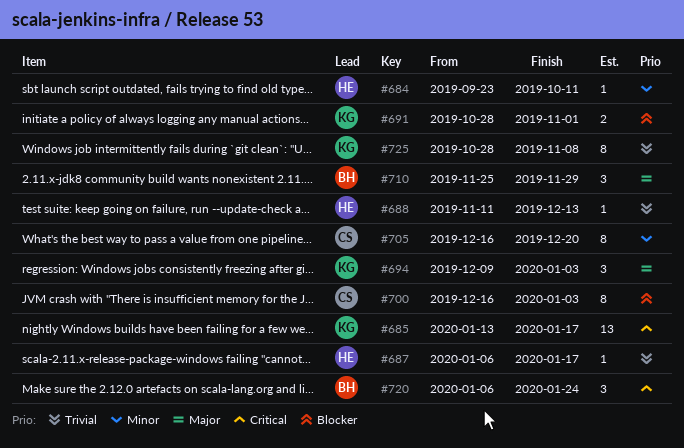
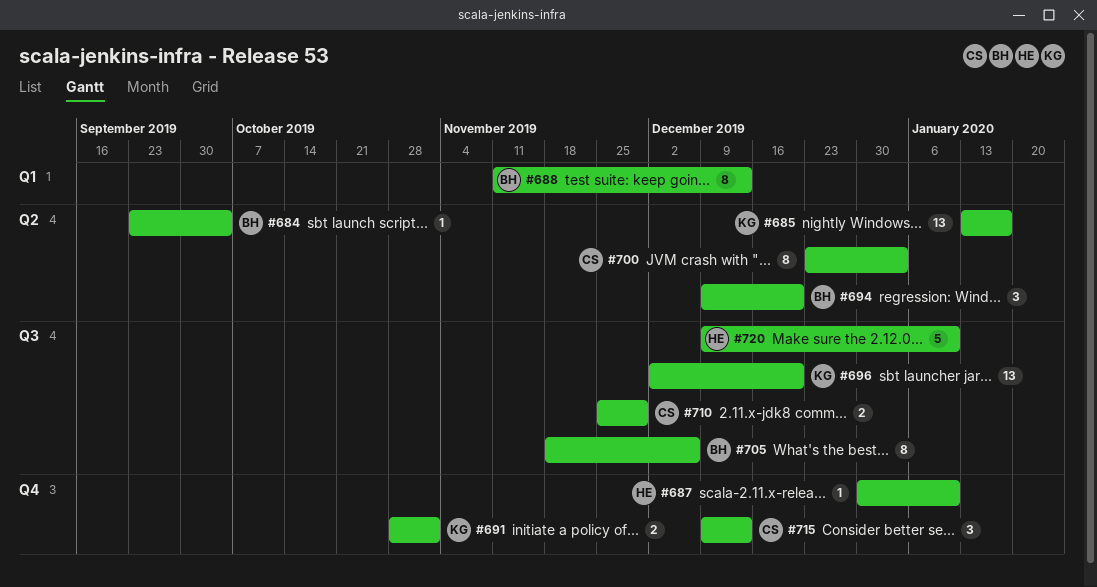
#684, owner: HE -> BH
#684, due: Oct 11 -> Oct 4
#687, start: Jan 6 -> Dec 30
#687, due: Jan 17 -> Jan 10
#688, owner: HE -> BH
#688, estimate: 1 -> 8
#694, owner: KG -> BH
#694, due: Jan 3 -> Dec 20
#696: none -> present
#700, start: Dec 16 -> Dec 23
#705, owner: CS -> BH
#705, start: Dec 16 -> Nov 18
#705, due: Dec 20 -> Dec 6
#710, owner: BH -> CS
#710, estimate: 3 -> 2
#715: none -> present
#720, owner: BH -> HE
#720, estimate: 3 -> 5
#720, start: Jan 6 -> Dec 9
#720, due: Jan 24 -> Jan 10
#725: present -> none

